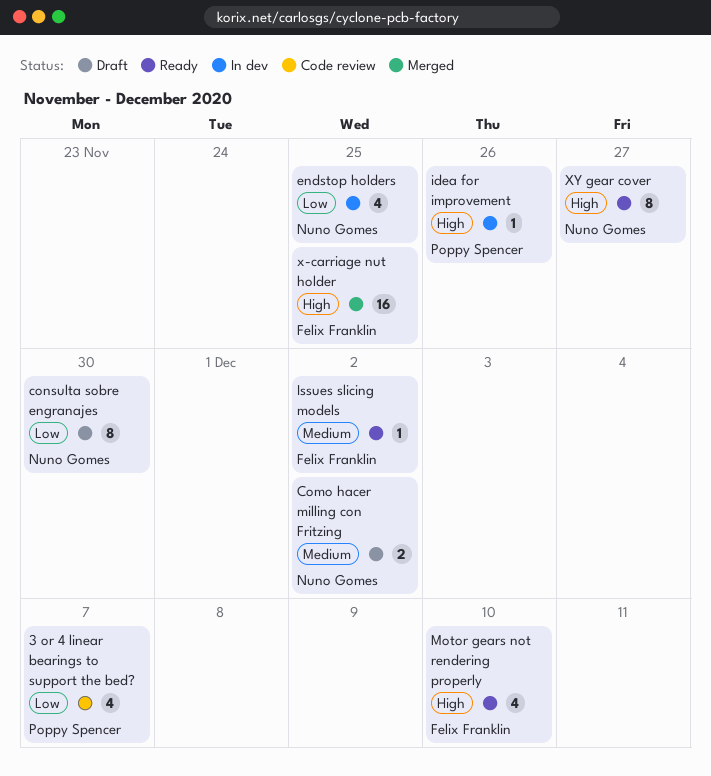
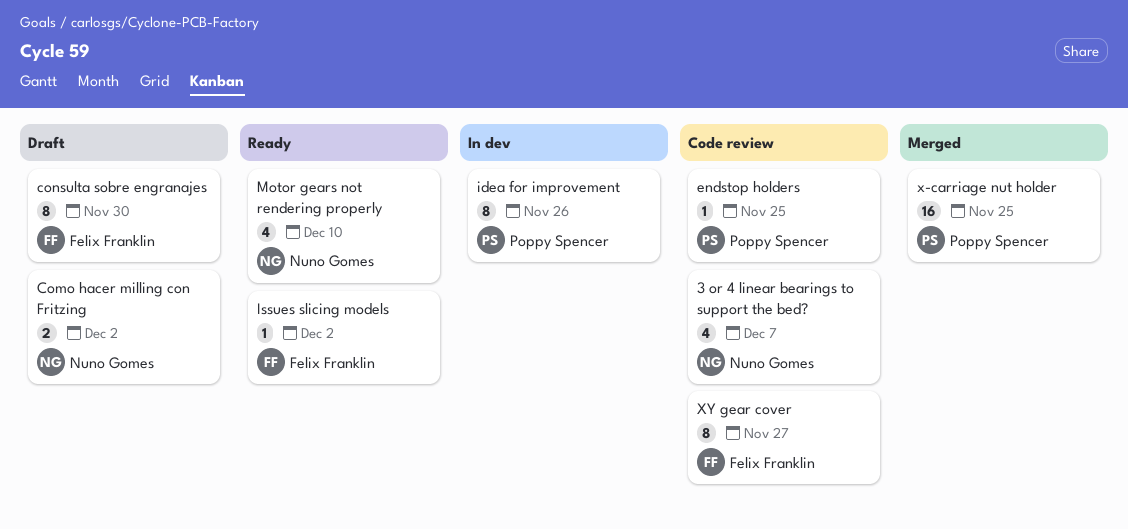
3 or 4 linear bearings to support the bed?, owner: Poppy Spencer -> Nuno Gomes
consulta sobre engranajes, owner: Nuno Gomes -> Felix Franklin
endstop holders, status: In dev -> Code review
endstop holders, owner: Nuno Gomes -> Poppy Spencer
endstop holders, estimate: 4 -> 1
idea for improvement, estimate: 1 -> 8
Motor gears not rendering properly, owner: Felix Franklin -> Nuno Gomes
x-carriage nut holder, owner: Felix Franklin -> Poppy Spencer
XY gear cover, status: Ready -> Code review
XY gear cover, owner: Nuno Gomes -> Felix Franklin

